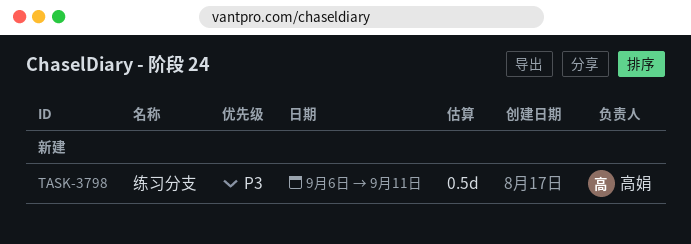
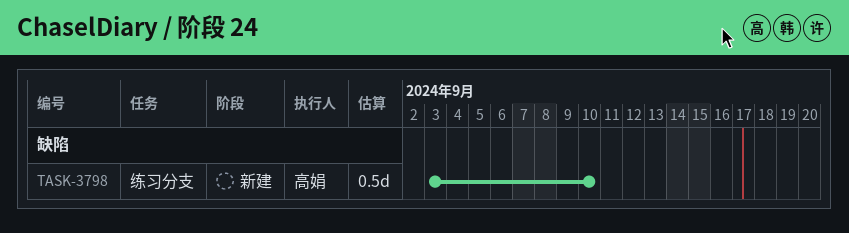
TASK-3798, start: Sep 6 -> Sep 3
TASK-3798, due: Sep 11 -> Sep 10

